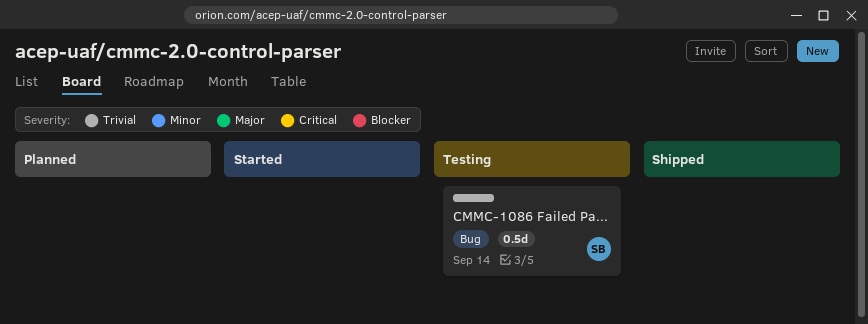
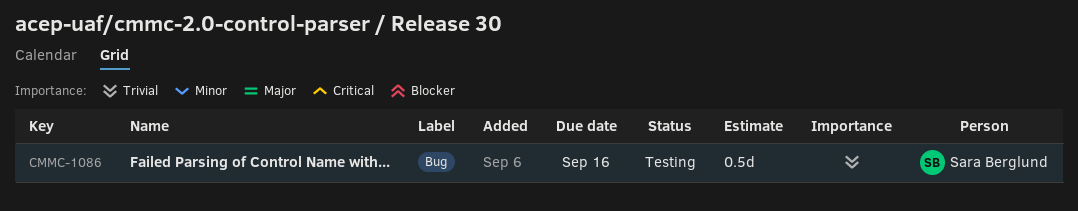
CMMC-1086, due: Sep 14 -> Sep 16

